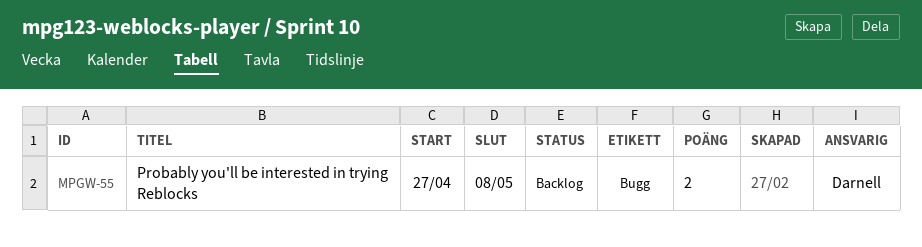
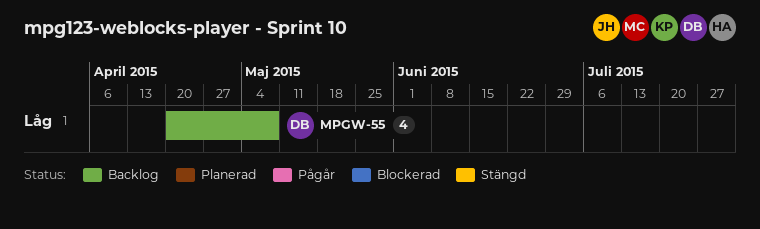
MPGW-55, estimate: 2 -> 4
MPGW-55, start: Apr 27 -> Apr 20

